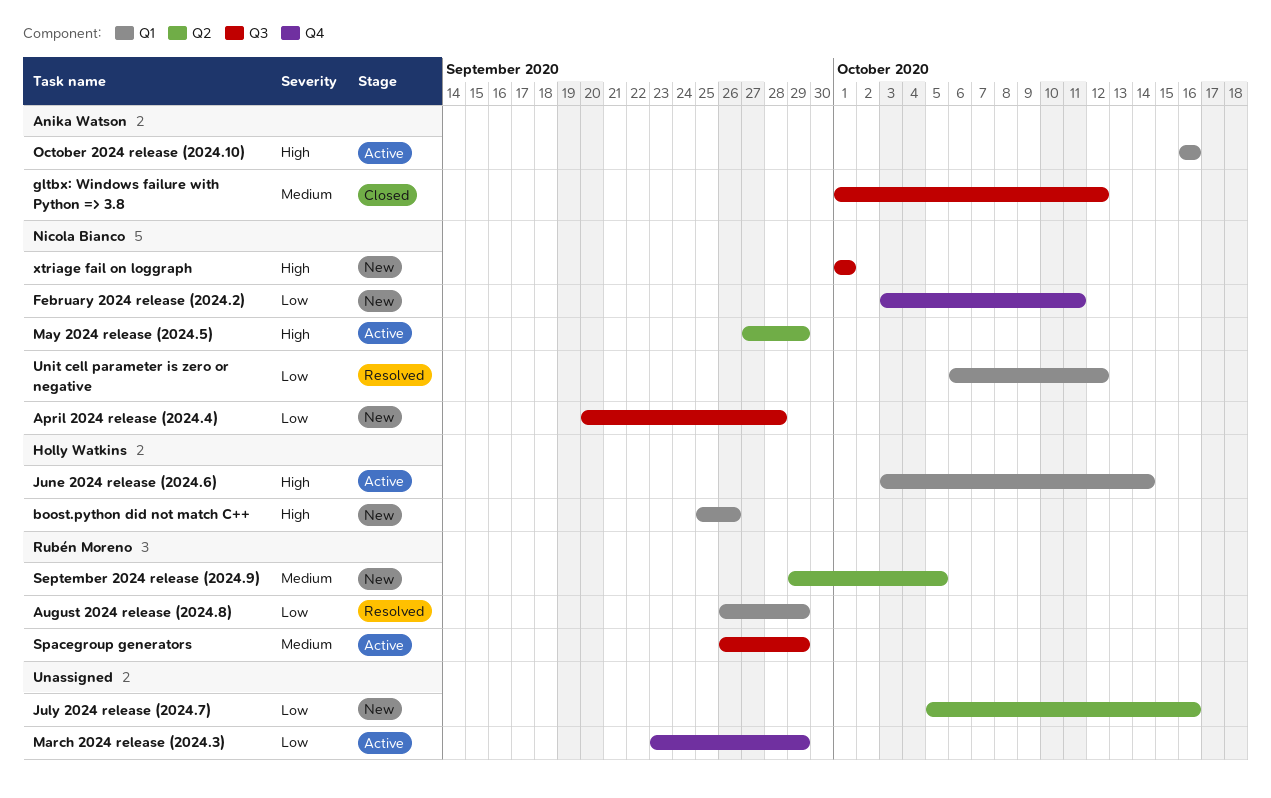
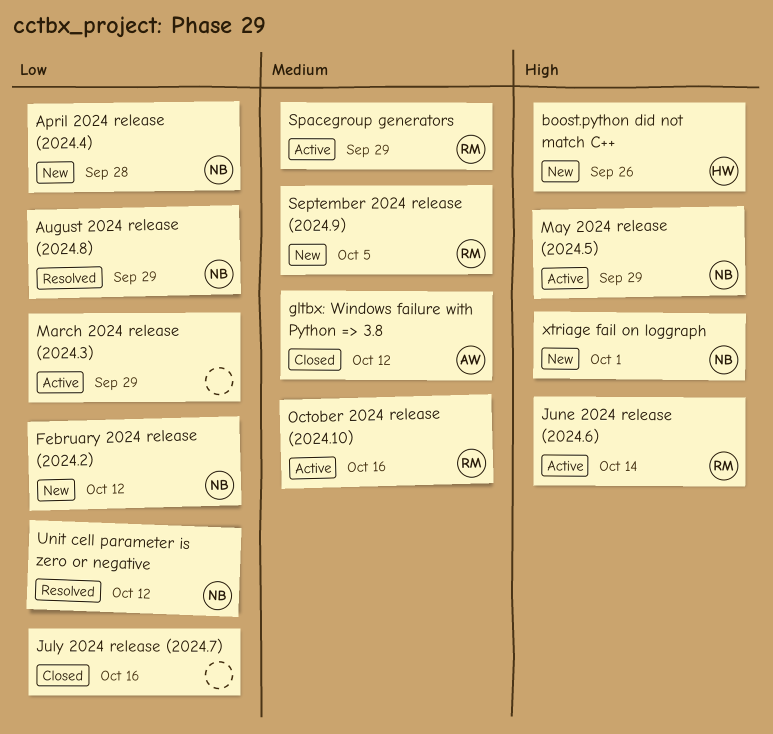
August 2024 release (2024.8), owner: Rubén Moreno -> Nicola Bianco
February 2024 release (2024.2), due: Oct 11 -> Oct 12
July 2024 release (2024.7), status: New -> Closed
June 2024 release (2024.6), owner: Holly Watkins -> Rubén Moreno
October 2024 release (2024.10), owner: Anika Watson -> Rubén Moreno
October 2024 release (2024.10), priority: High -> Medium

